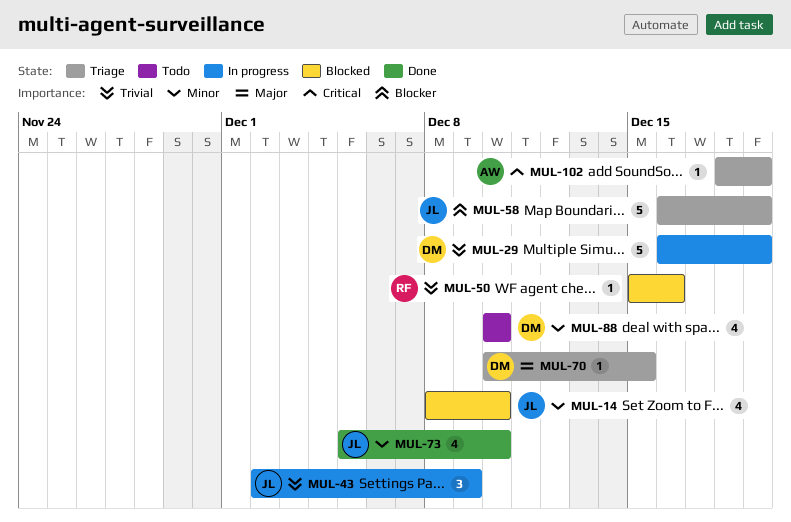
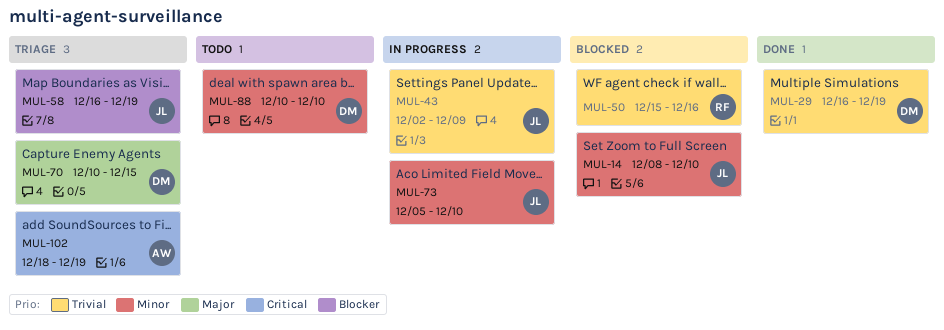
MUL-29, status: In progress -> Done
MUL-73, status: Done -> In progress

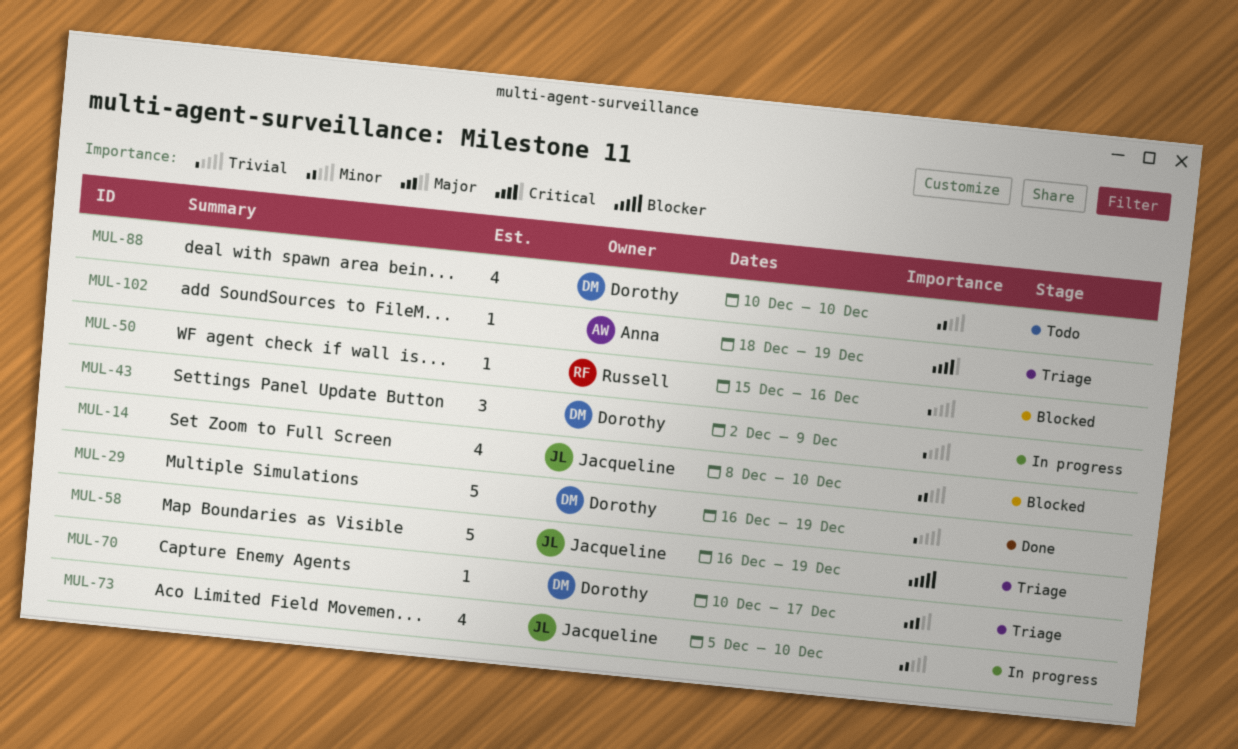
MUL-43, owner: Jacqueline -> Dorothy
MUL-70, due: Dec 15 -> Dec 17

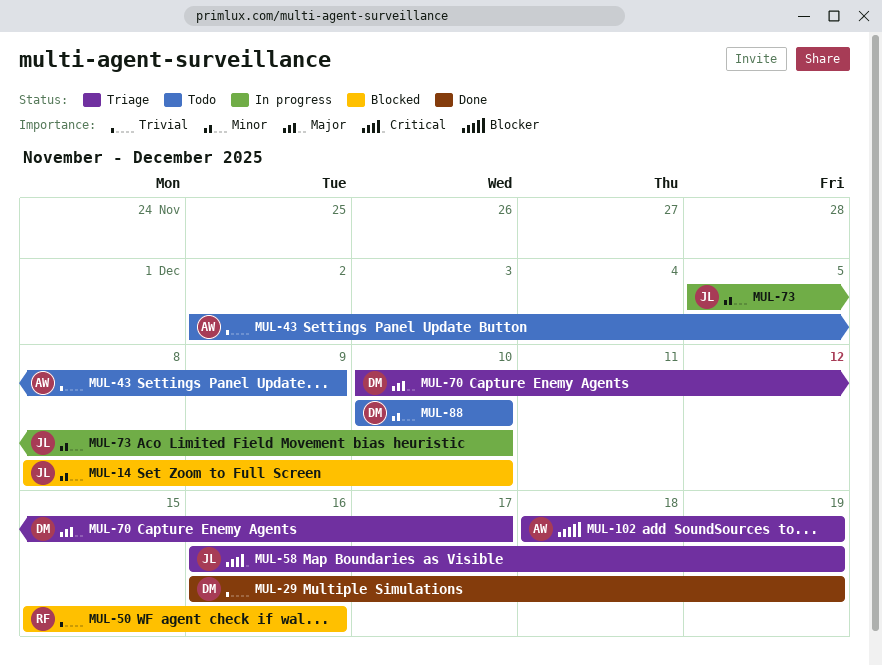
MUL-43, status: In progress -> Todo
MUL-43, owner: Dorothy -> Anna
MUL-58, priority: Blocker -> Critical
MUL-102, priority: Critical -> Blocker

